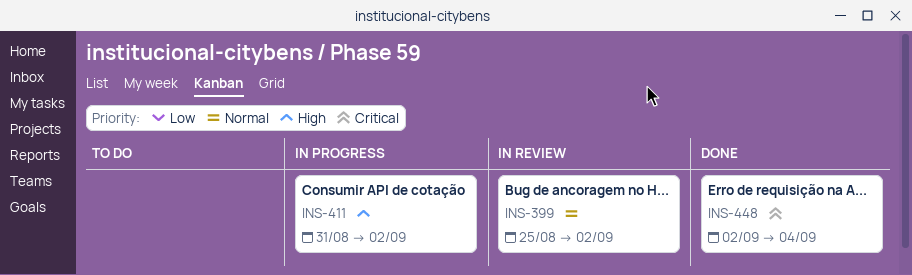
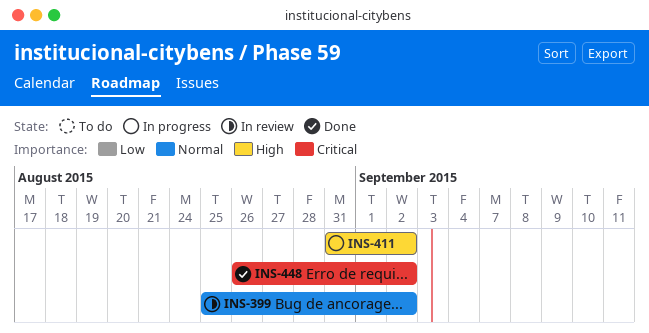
INS-448, start: Sep 2 -> Aug 26
INS-448, due: Sep 4 -> Sep 2

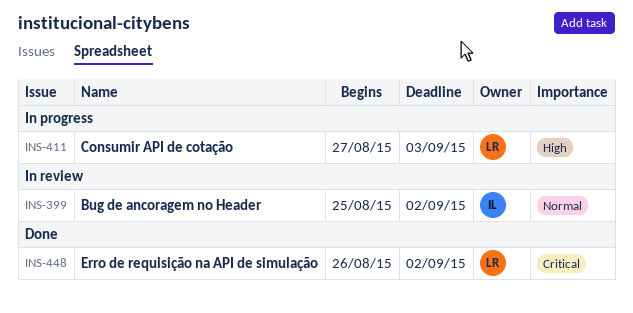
INS-411, start: Aug 31 -> Aug 27
INS-411, due: Sep 2 -> Sep 3

